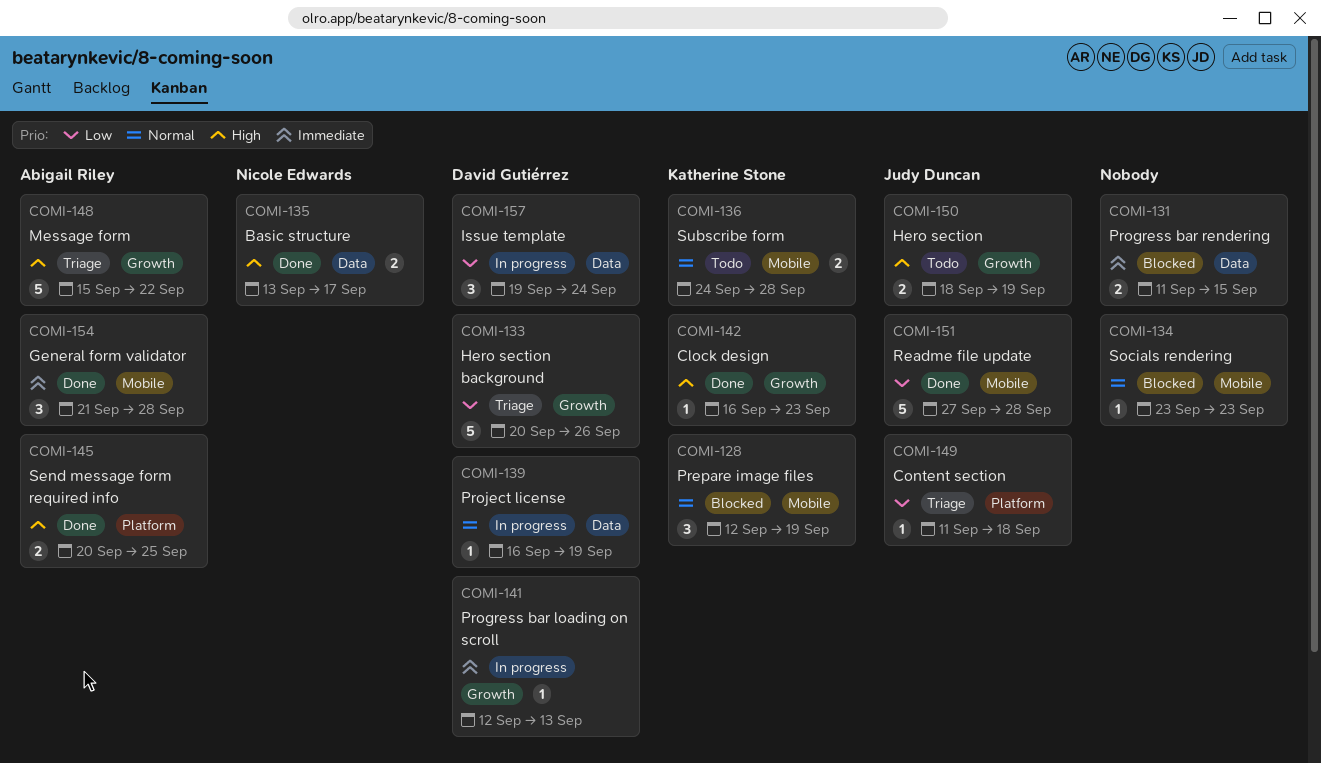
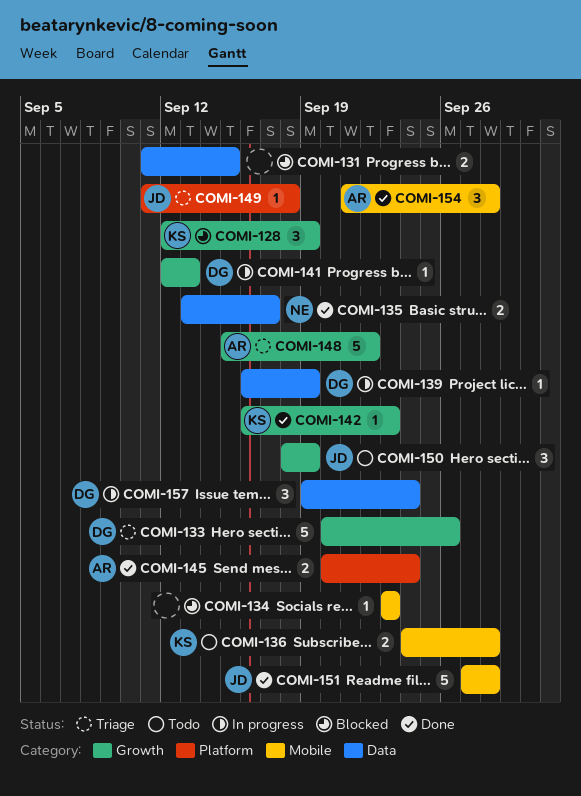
COMI-128, label: Mobile -> Growth
COMI-145, due: Sep 25 -> Sep 24
COMI-150, estimate: 2 -> 3

